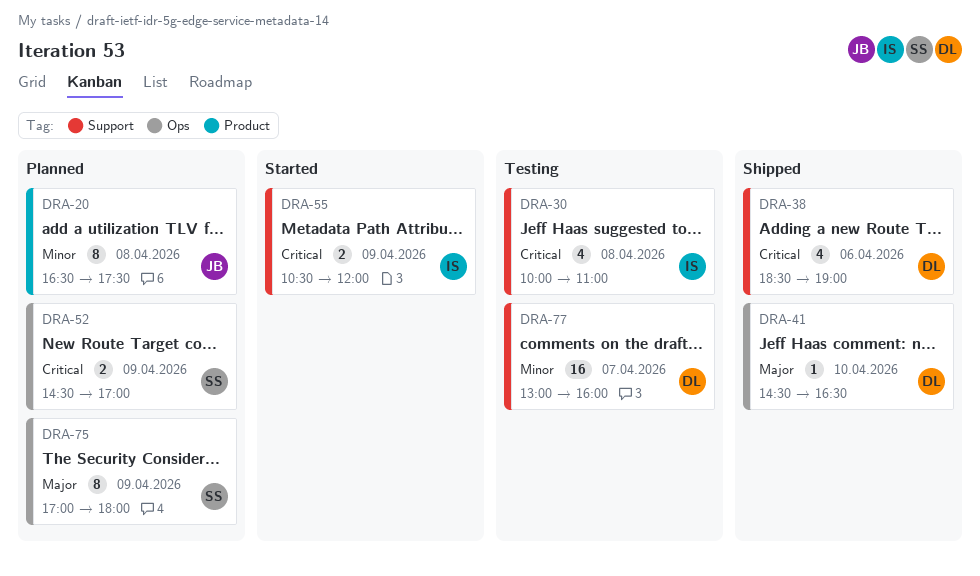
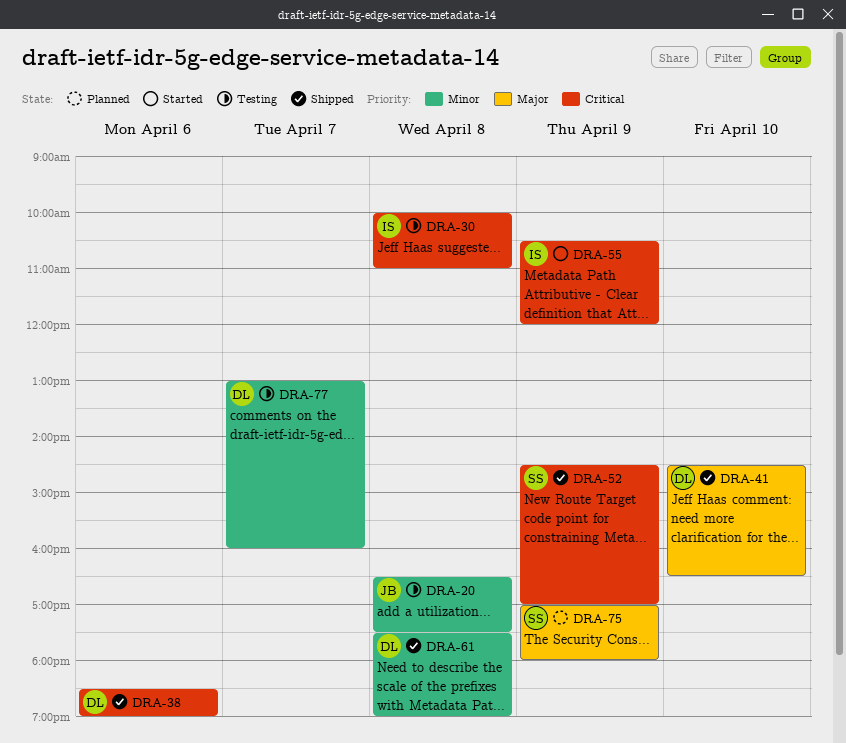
DRA-20, status: Planned -> Testing
DRA-52, status: Planned -> Shipped
DRA-61: none -> present

